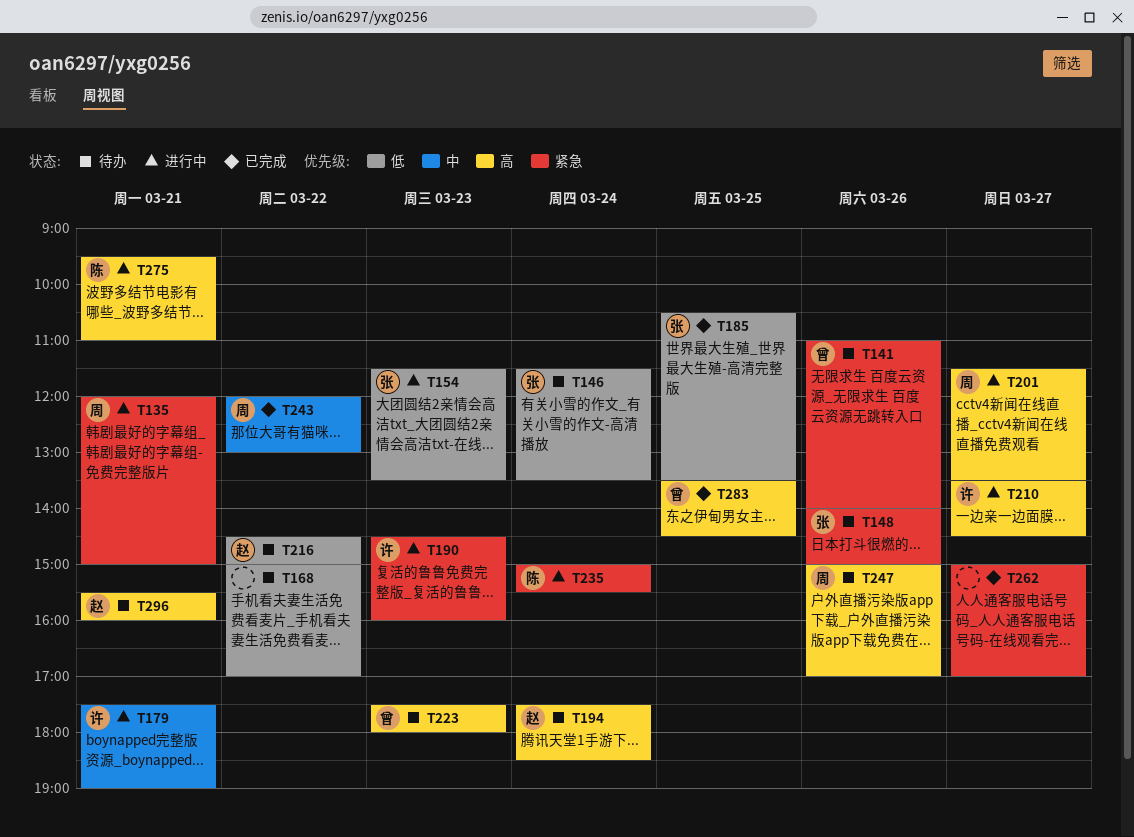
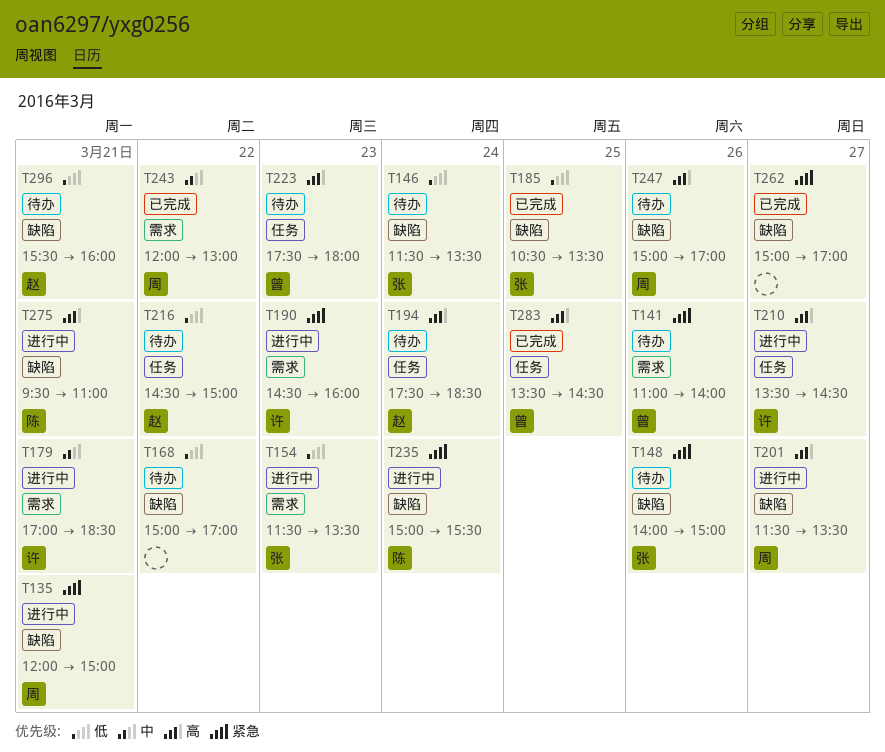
T179, begins: 17:30 -> 17:00
T179, ends: 19:00 -> 18:30
T296, priority: 高 -> 低

